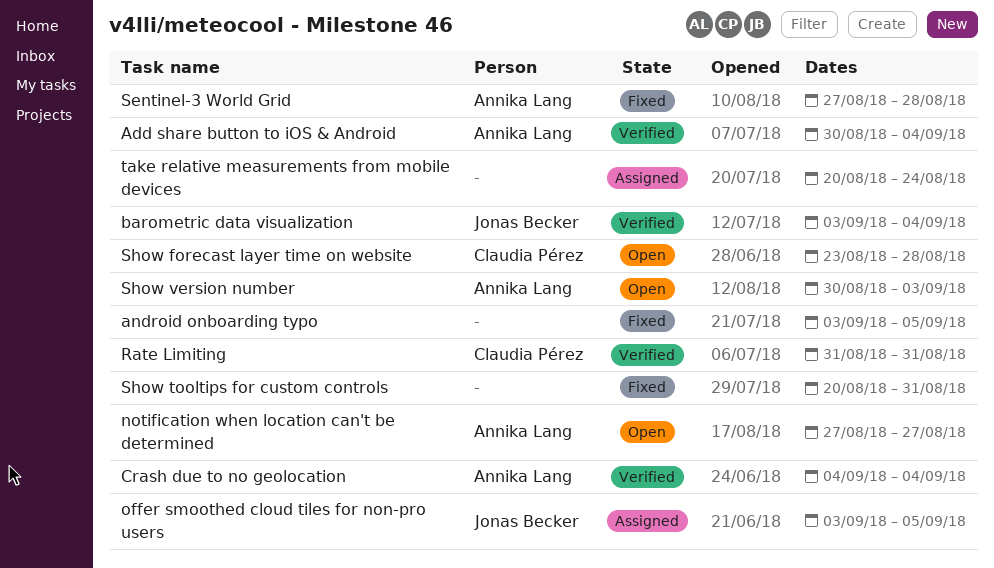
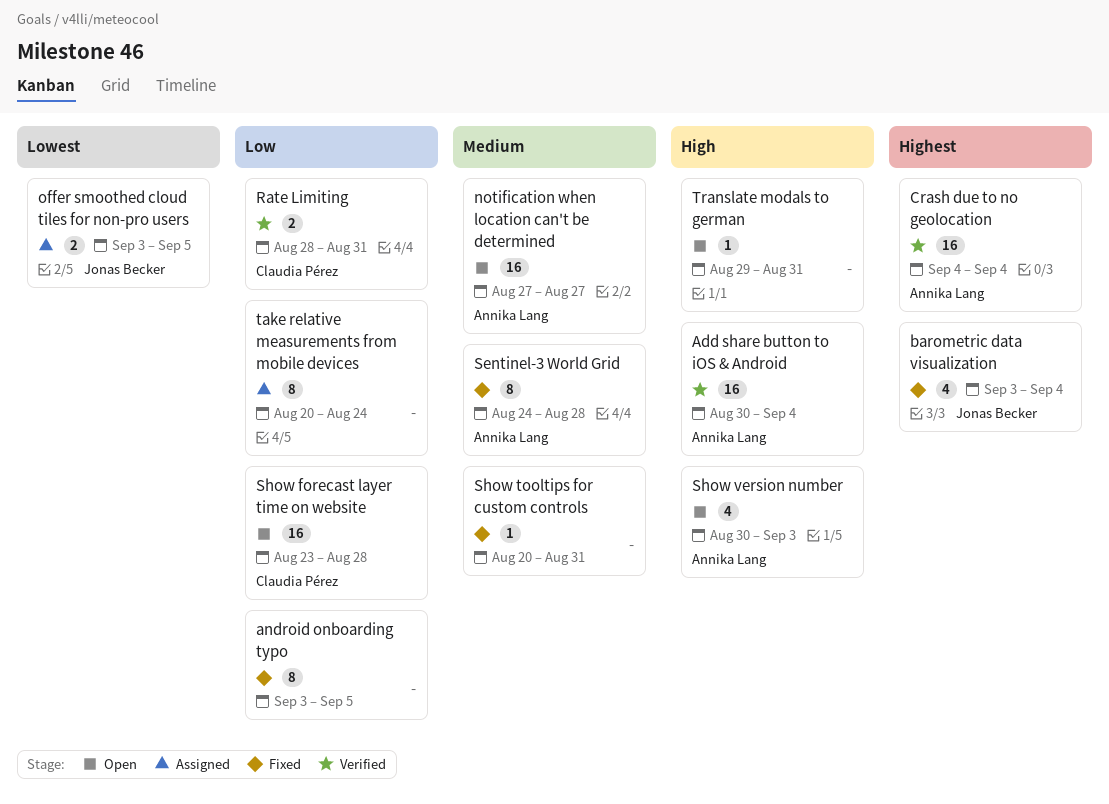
barometric data visualization, status: Verified -> Fixed
Rate Limiting, start: Aug 31 -> Aug 28
Sentinel-3 World Grid, start: Aug 27 -> Aug 24
Translate modals to german: none -> present

